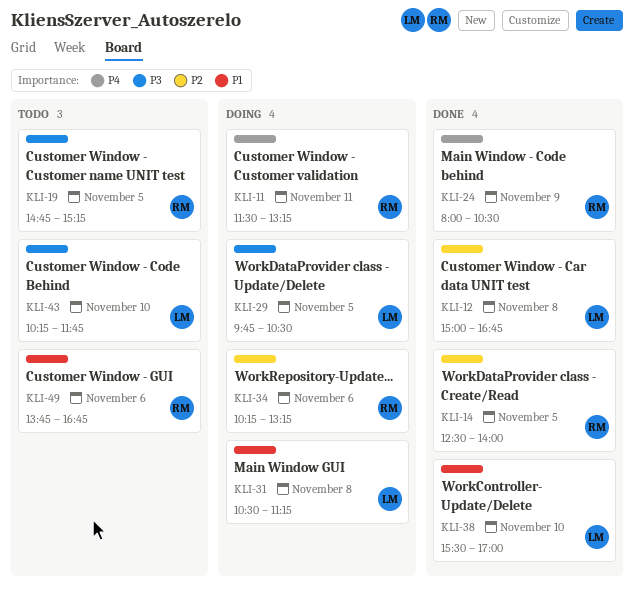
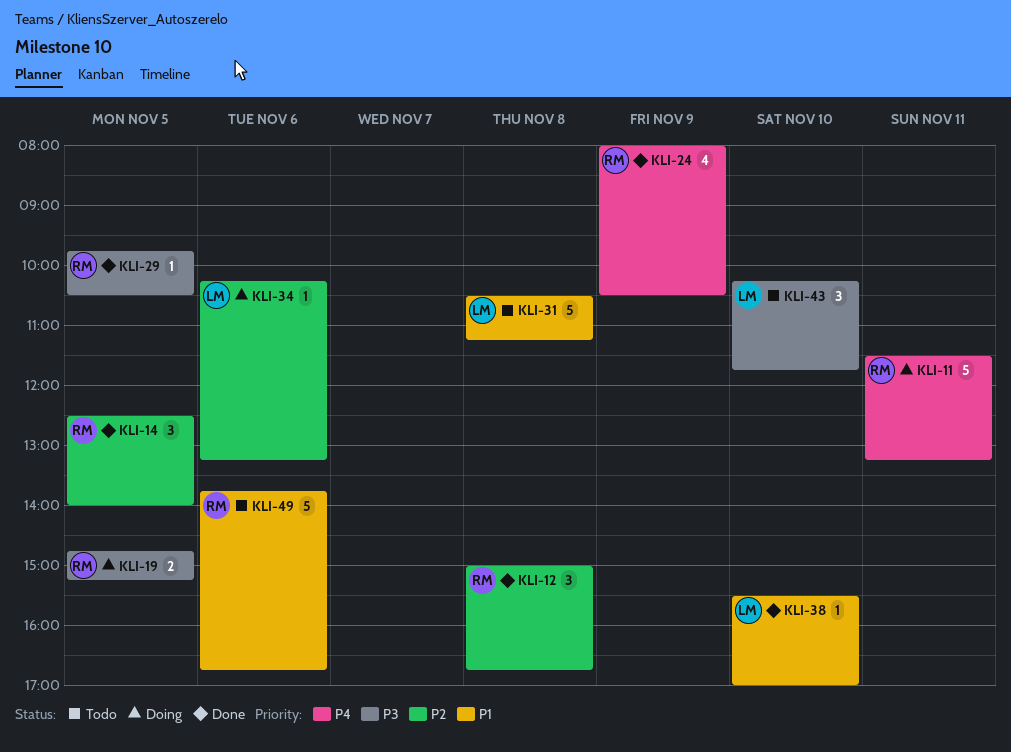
KLI-12, owner: LM -> RM
KLI-19, status: Todo -> Doing
KLI-29, status: Doing -> Done
KLI-29, owner: LM -> RM
KLI-31, status: Doing -> Todo
KLI-34, owner: RM -> LM

